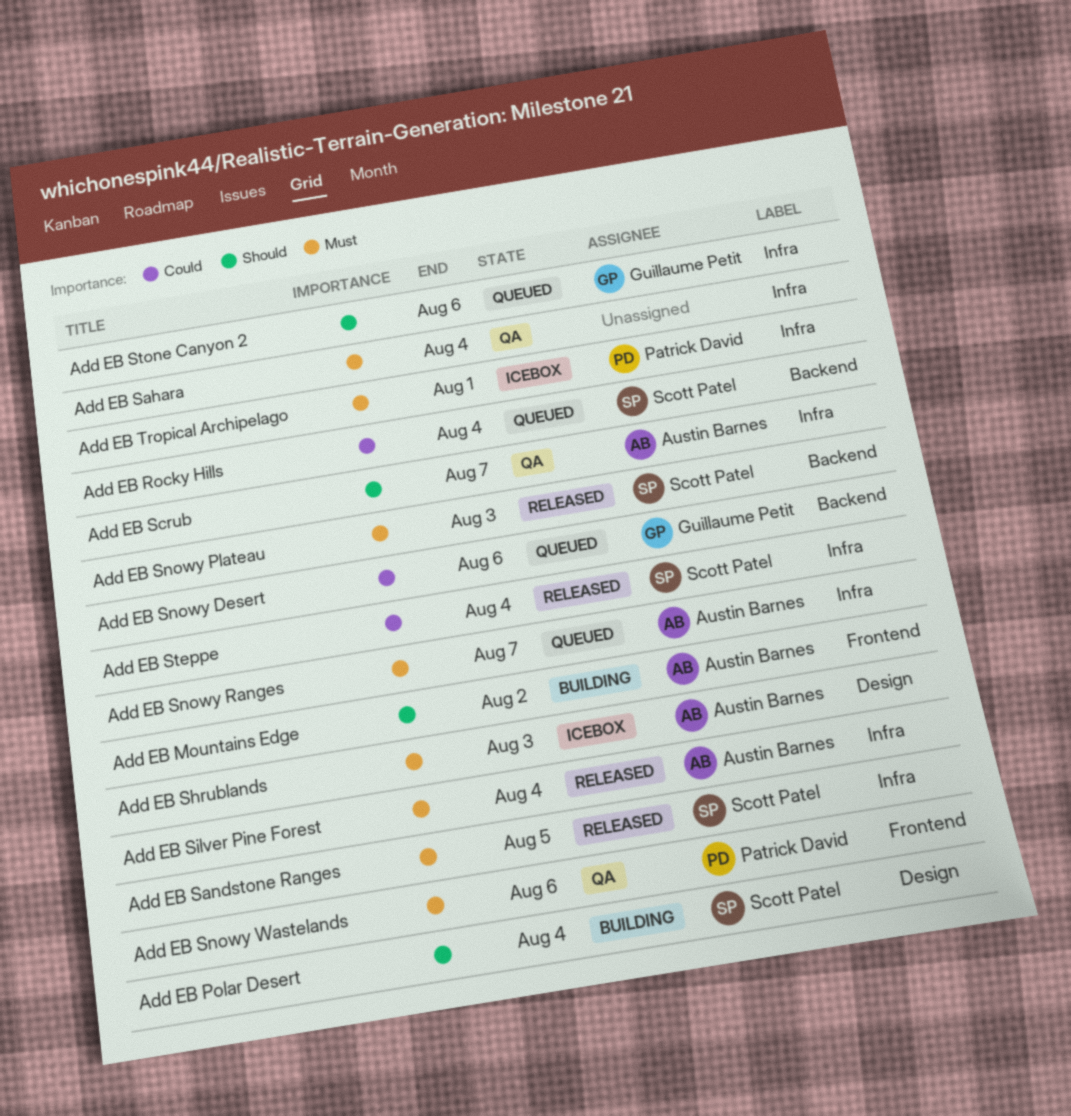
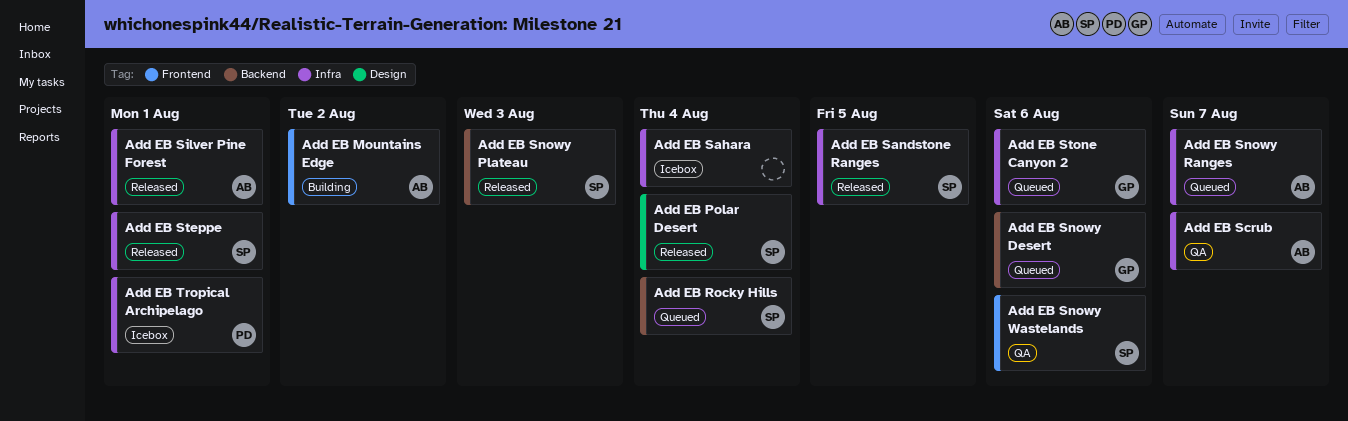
Add EB Polar Desert, status: Building -> Released
Add EB Sahara, status: QA -> Icebox
Add EB Shrublands: present -> none
Add EB Silver Pine Forest, due: Aug 4 -> Aug 1
Add EB Snowy Wastelands, owner: Patrick David -> Scott Patel
Add EB Steppe, due: Aug 4 -> Aug 1

